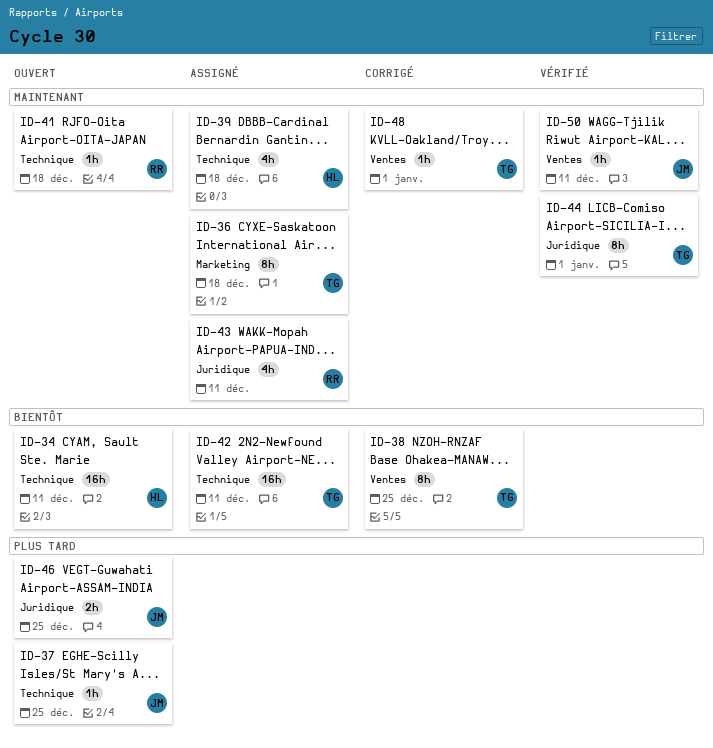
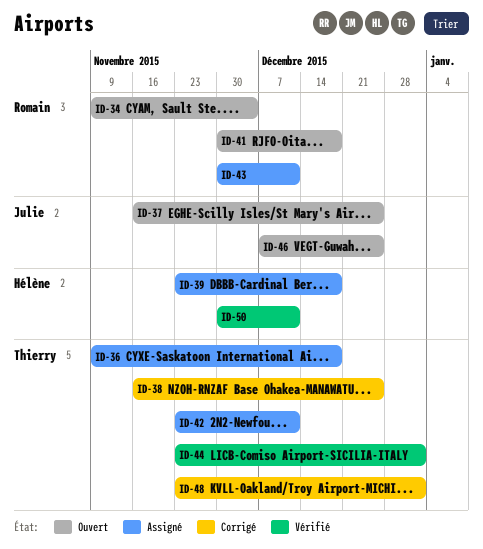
ID-34, owner: Hélène -> Romain
ID-34, due: Dec 11 -> Dec 4
ID-50, owner: Julie -> Hélène

